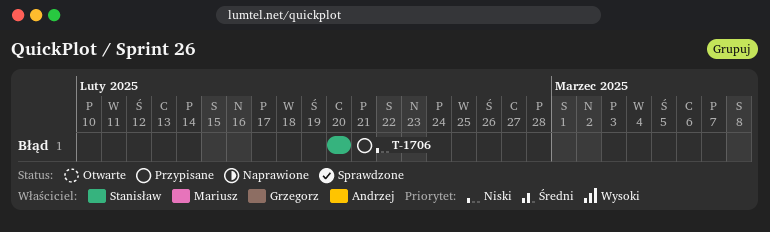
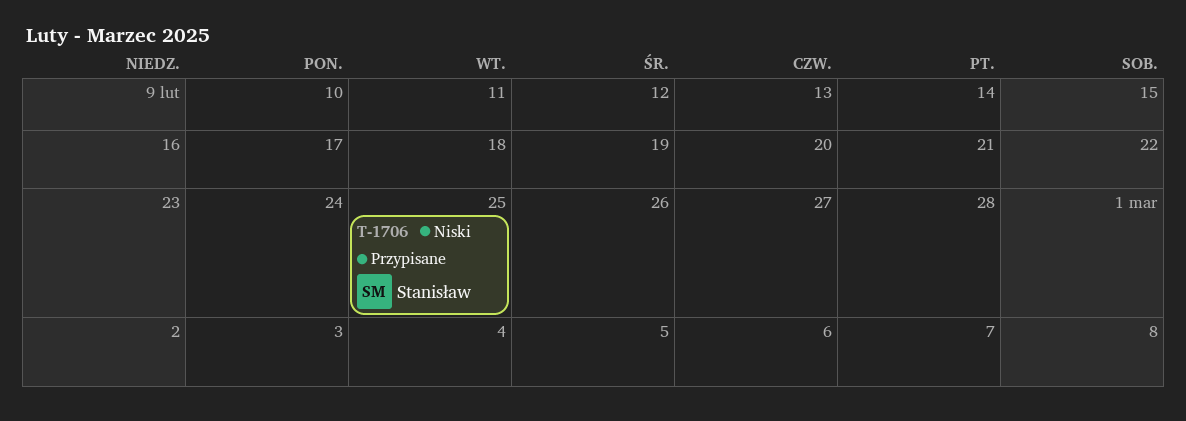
T-1706, due: Feb 20 -> Feb 25

